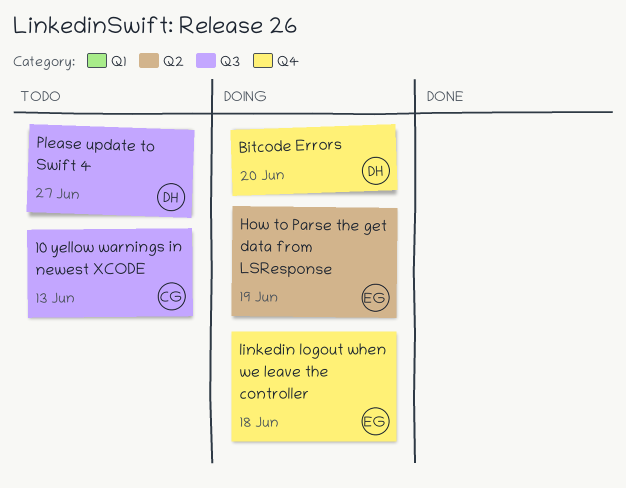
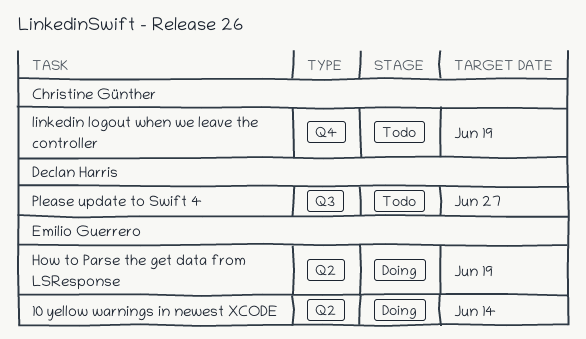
10 yellow warnings in newest XCODE, status: Todo -> Doing
10 yellow warnings in newest XCODE, owner: Christine Günther -> Emilio Guerrero
10 yellow warnings in newest XCODE, label: Q3 -> Q2
10 yellow warnings in newest XCODE, due: Jun 13 -> Jun 14
Bitcode Errors: present -> none
linkedin logout when we leave the controller, status: Doing -> Todo
linkedin logout when we leave the controller, owner: Emilio Guerrero -> Christine Günther
linkedin logout when we leave the controller, due: Jun 18 -> Jun 19

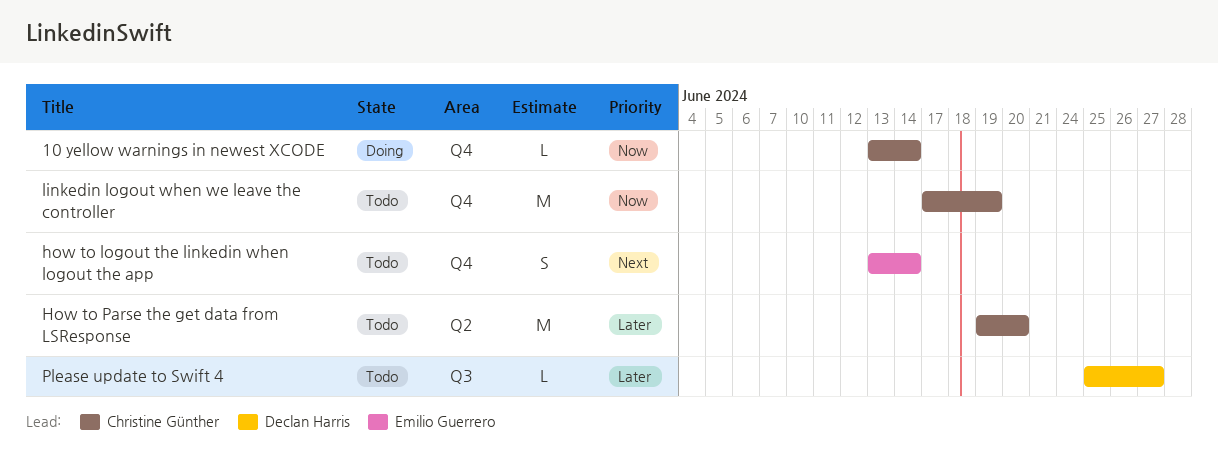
10 yellow warnings in newest XCODE, owner: Emilio Guerrero -> Christine Günther
10 yellow warnings in newest XCODE, label: Q2 -> Q4
how to logout the linkedin when logout the app: none -> present
How to Parse the get data from LSResponse, status: Doing -> Todo
How to Parse the get data from LSResponse, owner: Emilio Guerrero -> Christine Günther
How to Parse the get data from LSResponse, due: Jun 19 -> Jun 20

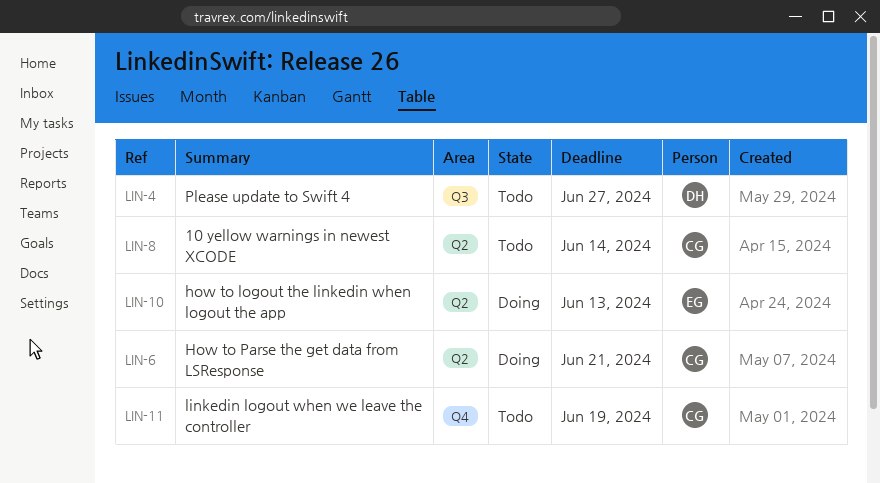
10 yellow warnings in newest XCODE, status: Doing -> Todo
10 yellow warnings in newest XCODE, label: Q4 -> Q2
how to logout the linkedin when logout the app, status: Todo -> Doing
how to logout the linkedin when logout the app, label: Q4 -> Q2
how to logout the linkedin when logout the app, due: Jun 14 -> Jun 13
How to Parse the get data from LSResponse, status: Todo -> Doing
How to Parse the get data from LSResponse, due: Jun 20 -> Jun 21

